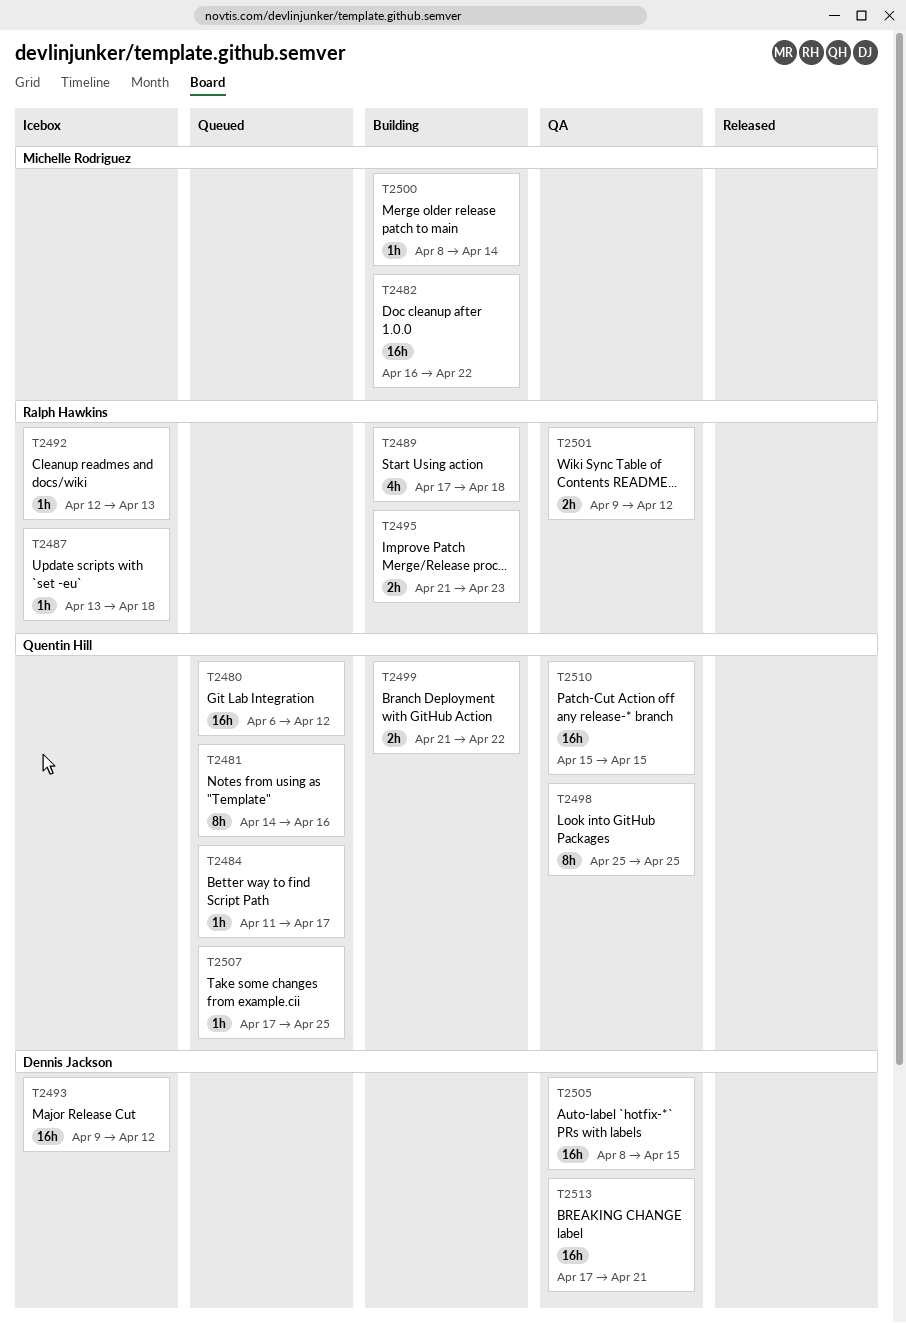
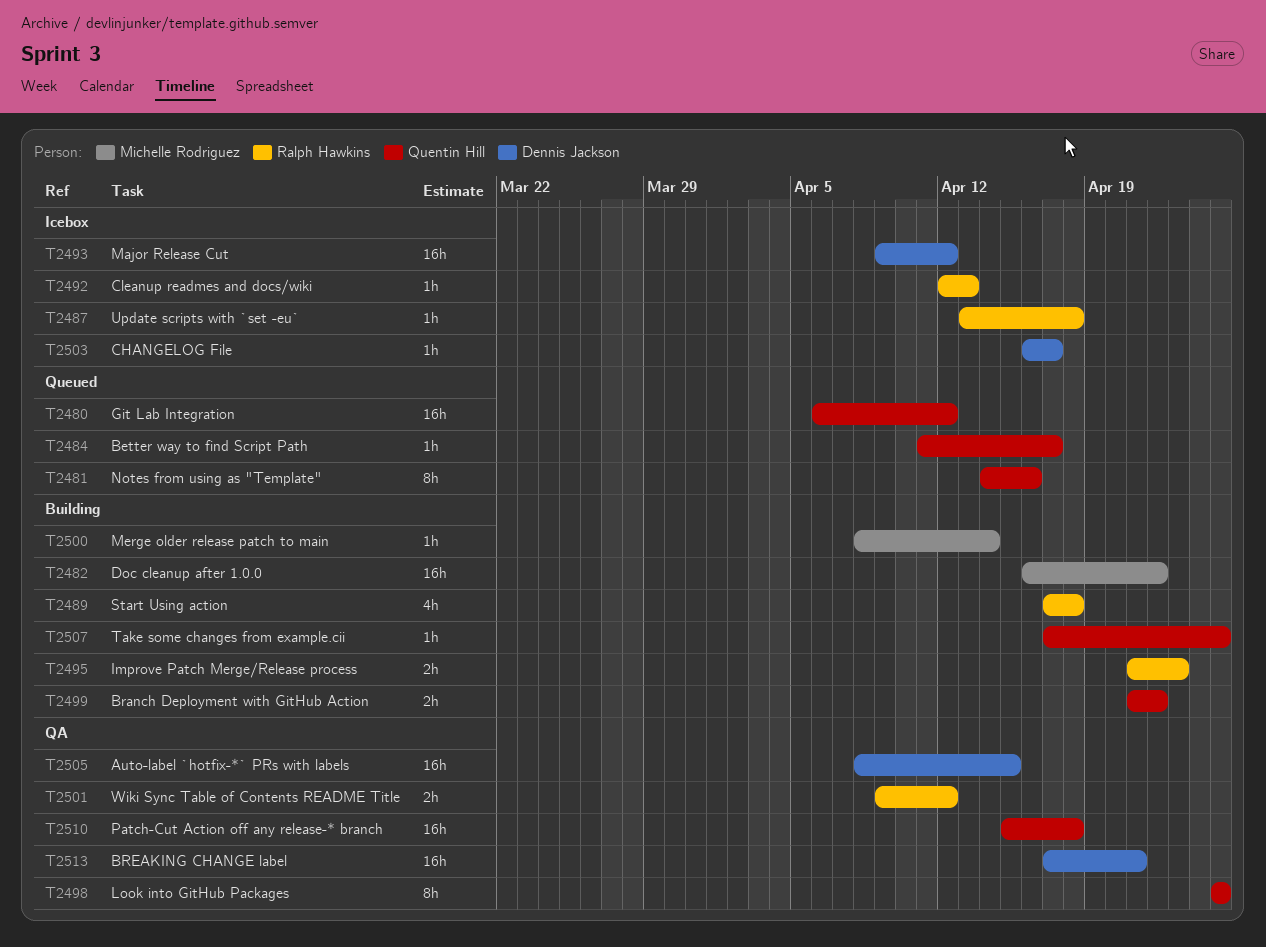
T2503: none -> present
T2507, status: Queued -> Building
T2510, due: Apr 15 -> Apr 18

